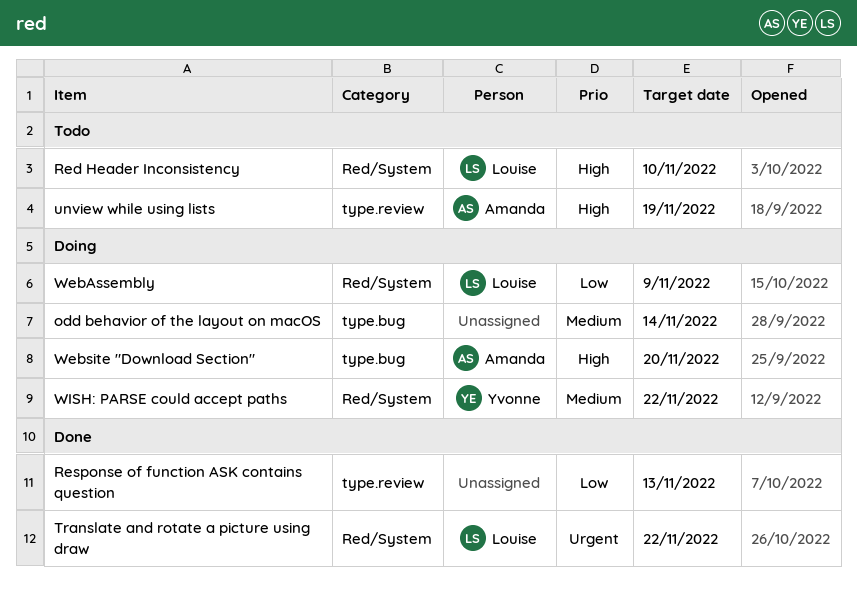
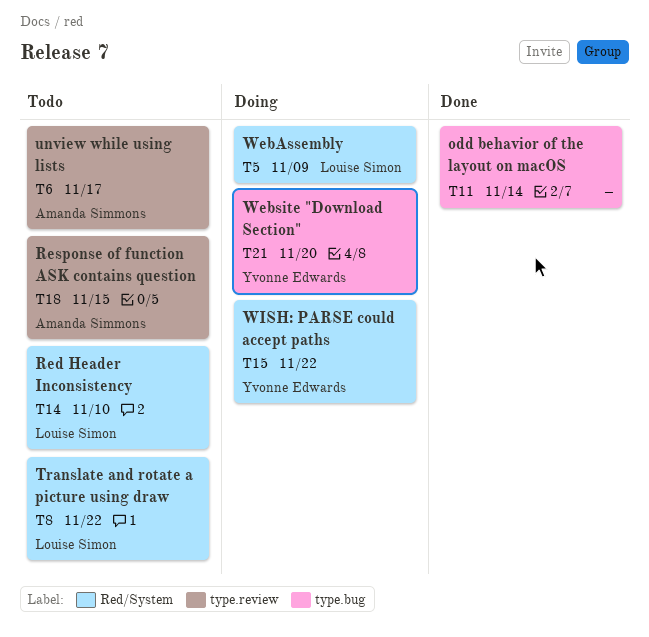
odd behavior of the layout on macOS, status: Doing -> Done
Response of function ASK contains question, status: Done -> Todo
Response of function ASK contains question, owner: none -> Amanda Simmons
Response of function ASK contains question, due: Nov 13 -> Nov 15
Translate and rotate a picture using draw, status: Done -> Todo
unview while using lists, due: Nov 19 -> Nov 17
Website "Download Section", owner: Amanda Simmons -> Yvonne Edwards

